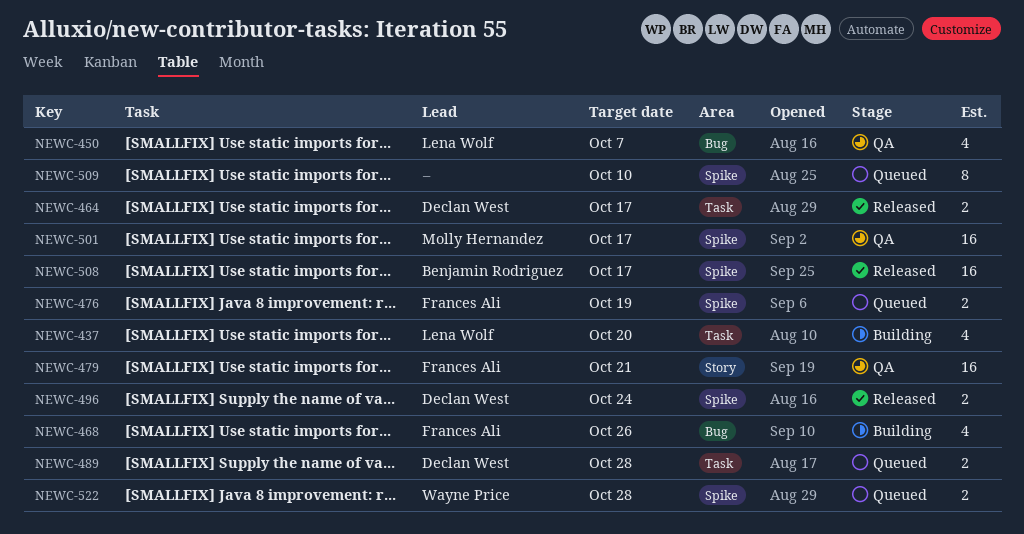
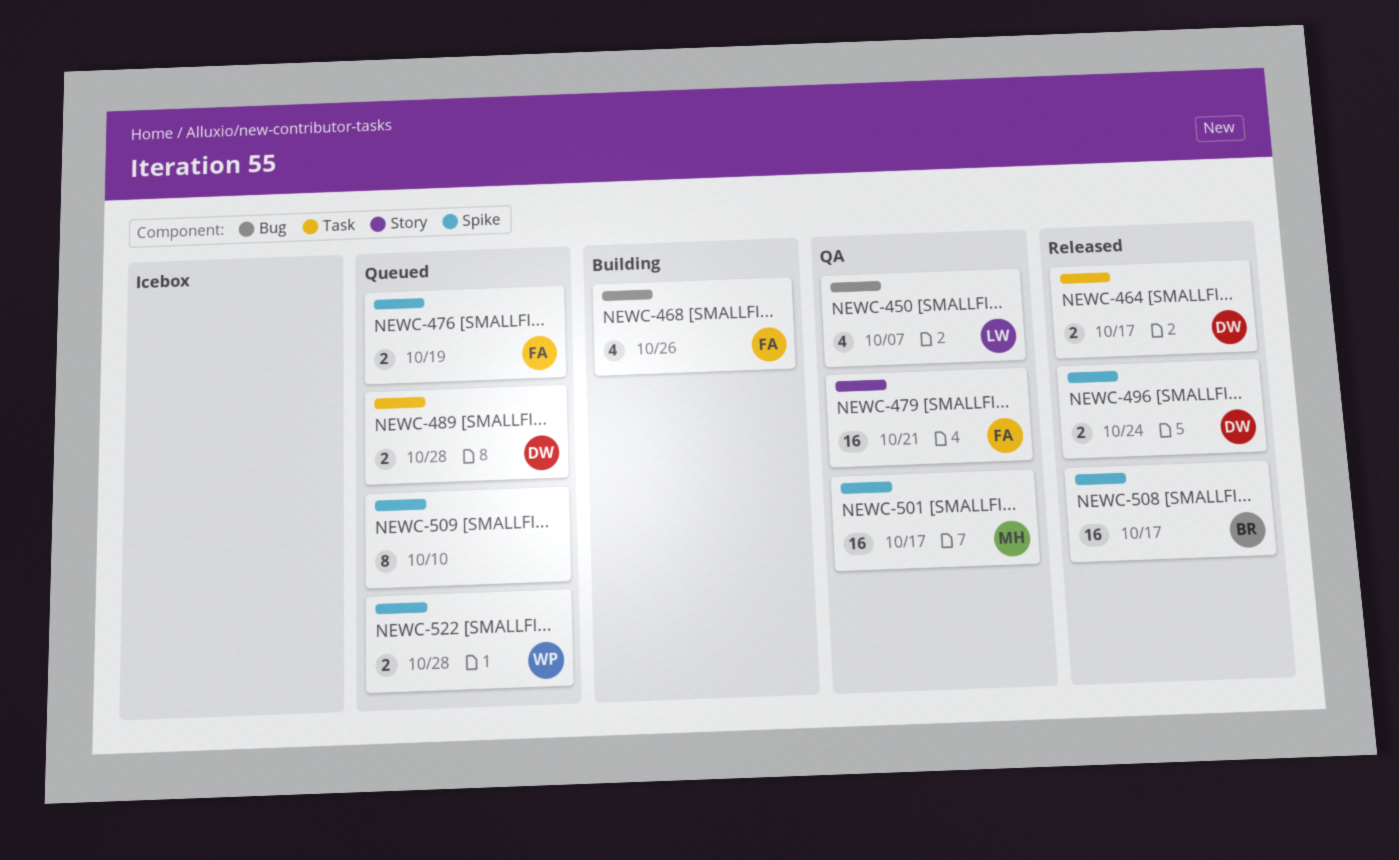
NEWC-437: present -> none

